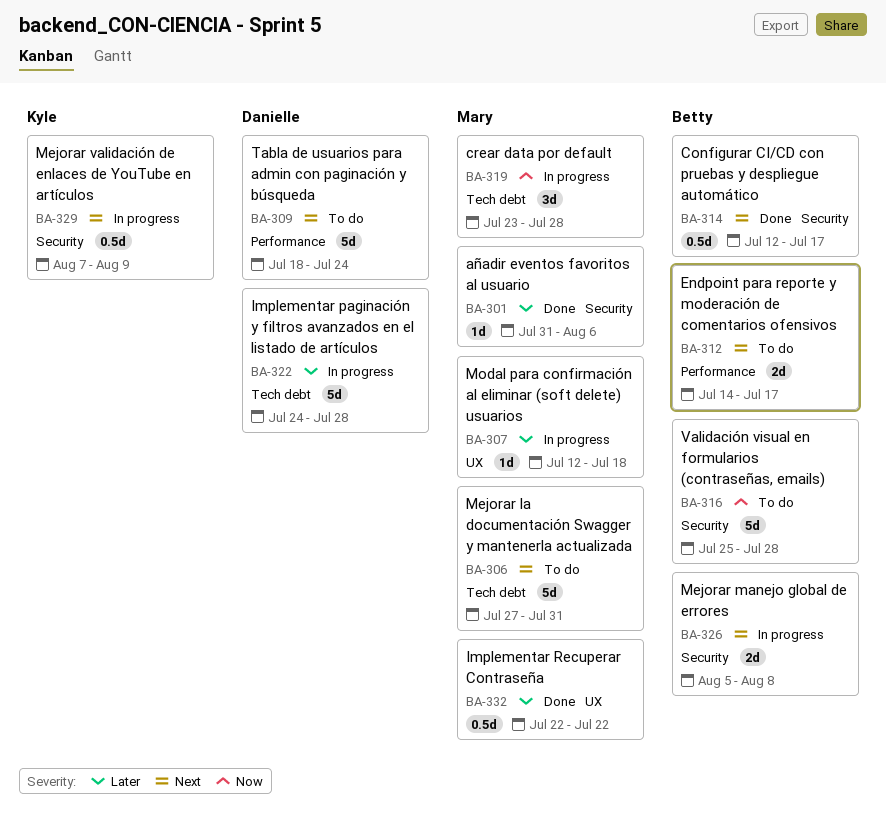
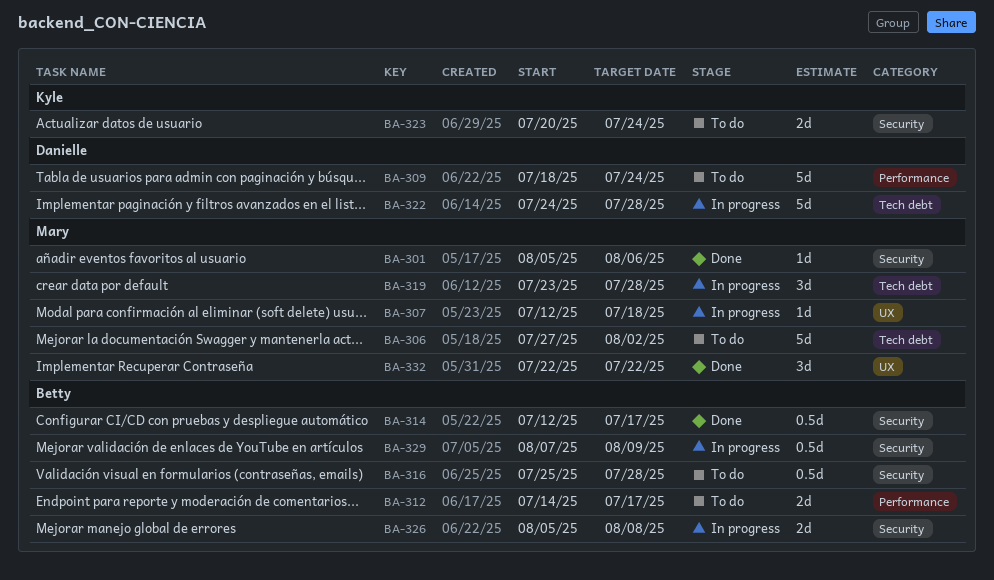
BA-301, start: Jul 31 -> Aug 5
BA-306, due: Jul 31 -> Aug 2
BA-316, estimate: 5d -> 0.5d
BA-323: none -> present
BA-329, owner: Kyle -> Betty
BA-332, estimate: 0.5d -> 3d

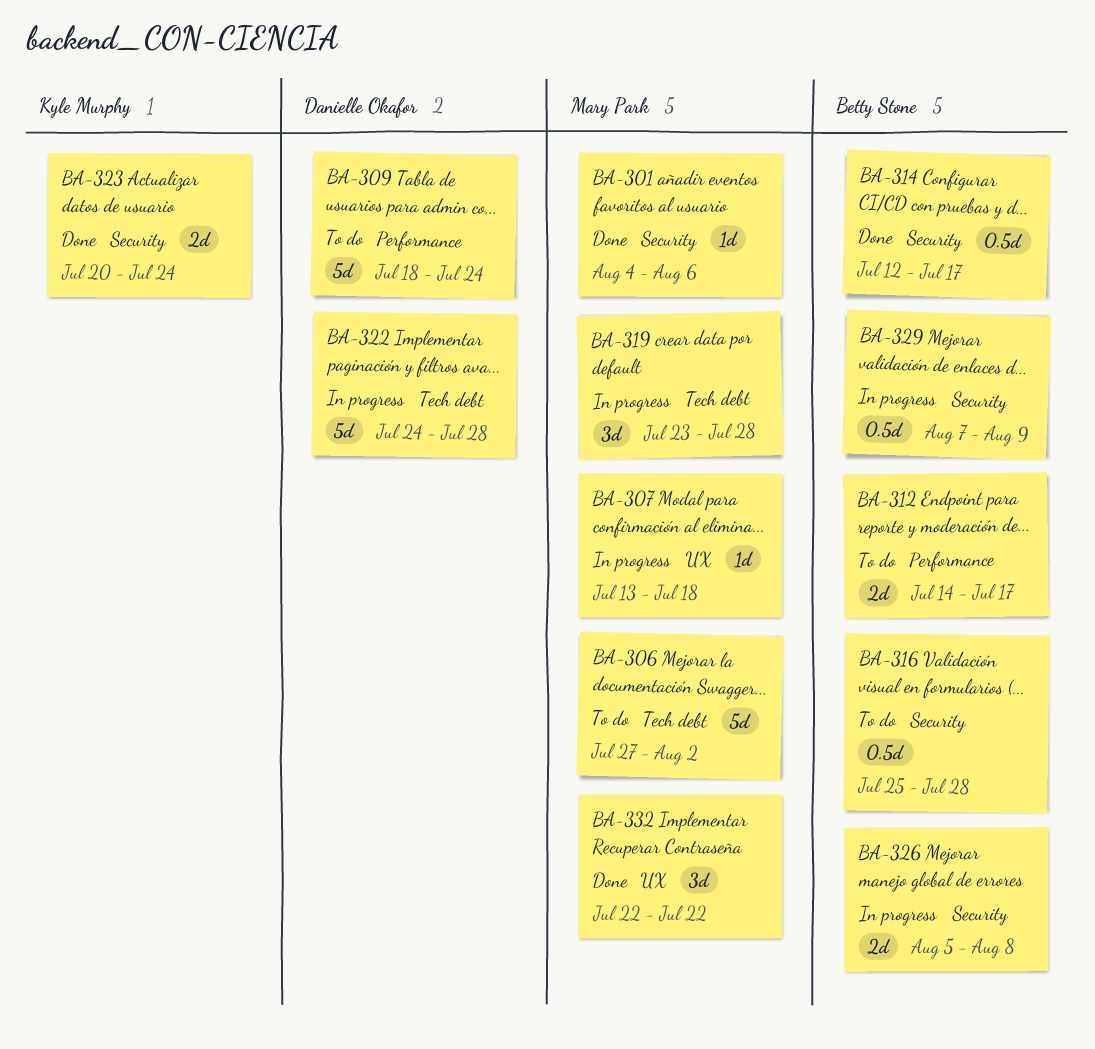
BA-301, start: Aug 5 -> Aug 4
BA-307, start: Jul 12 -> Jul 13
BA-323, status: To do -> Done

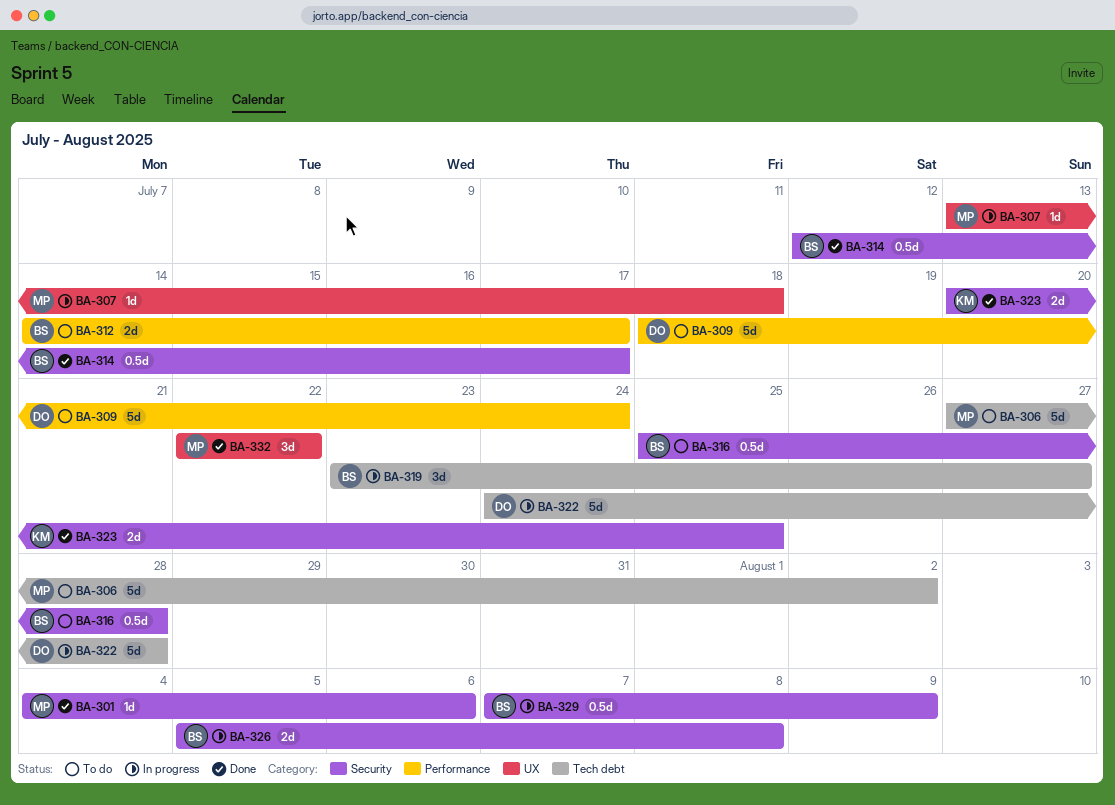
BA-319, owner: Mary Park -> Betty Stone
BA-319, due: Jul 28 -> Jul 27
BA-323, due: Jul 24 -> Jul 25

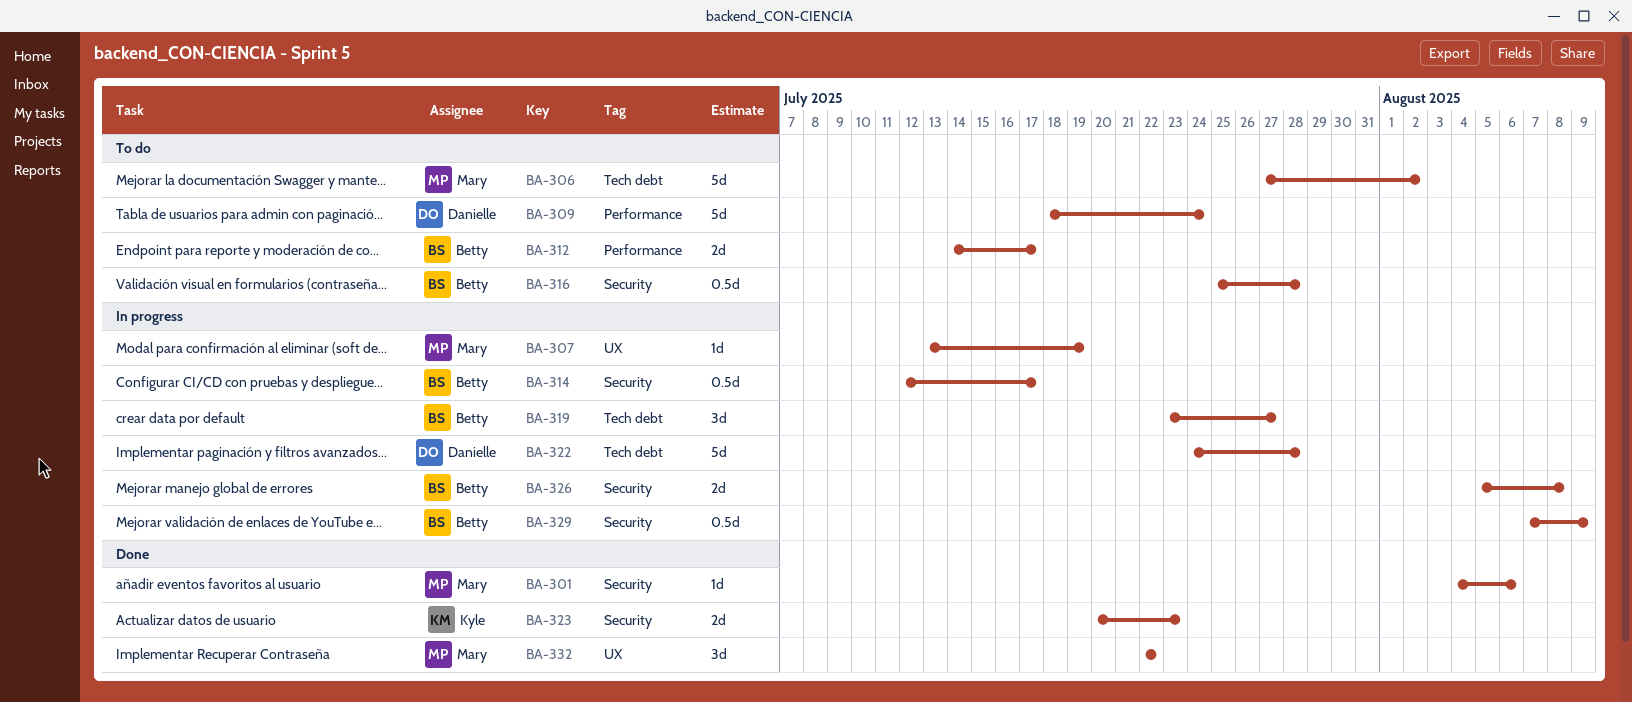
BA-307, due: Jul 18 -> Jul 19
BA-314, status: Done -> In progress
BA-323, due: Jul 25 -> Jul 23

